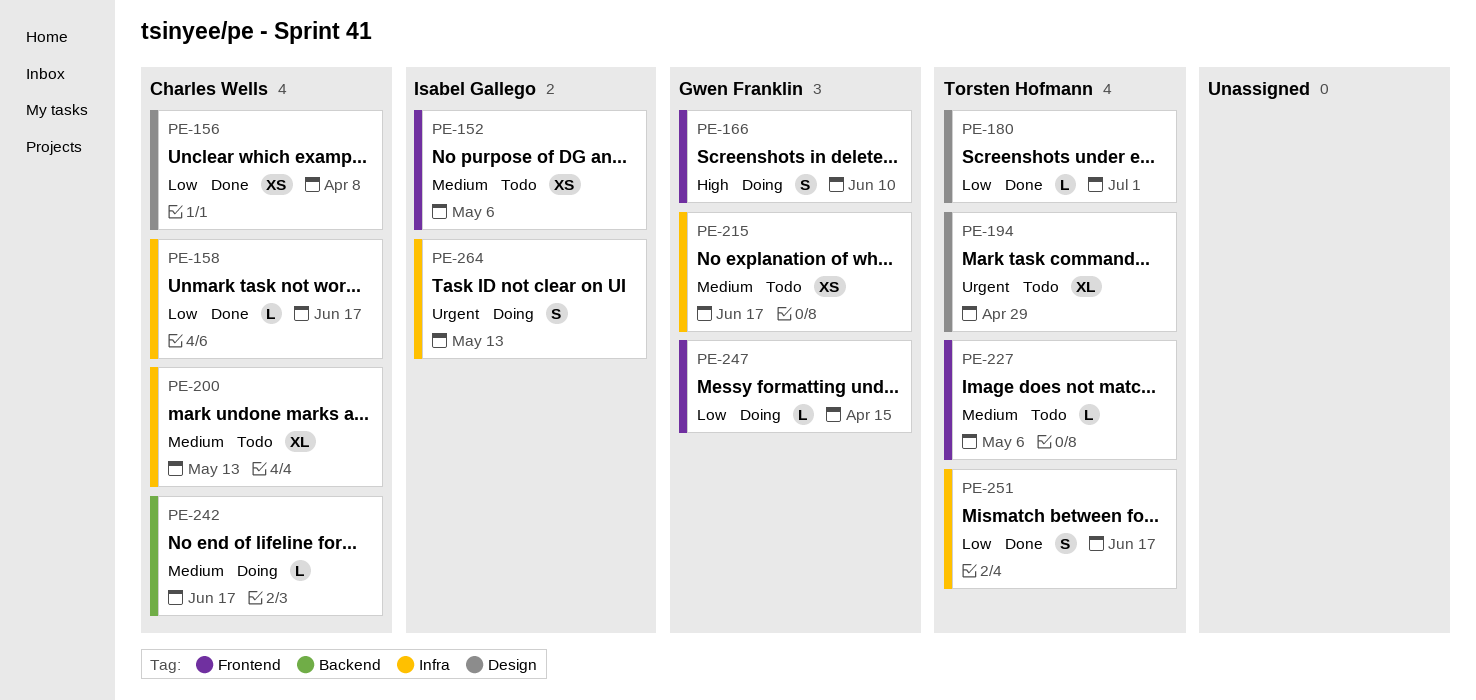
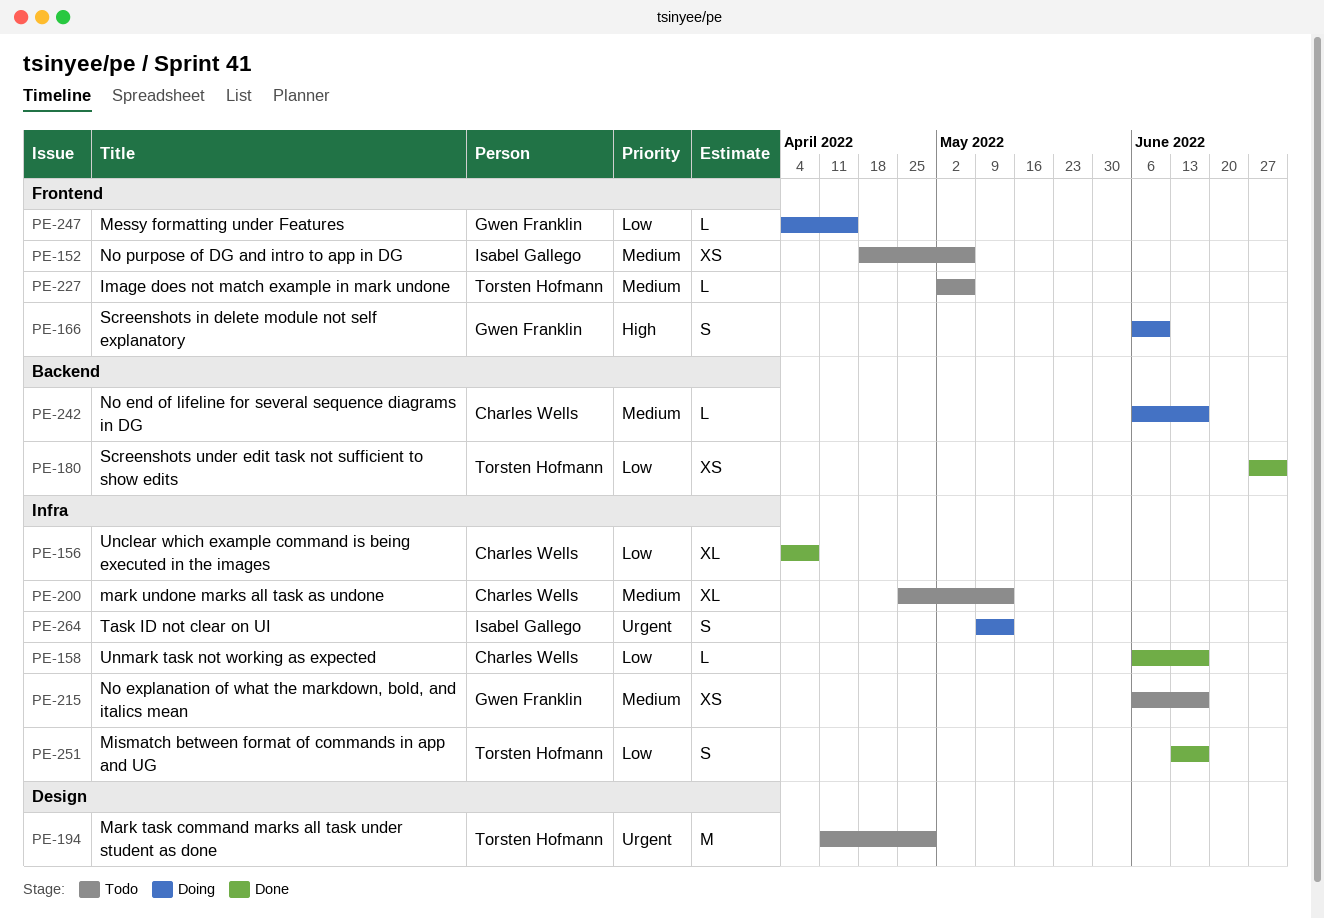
PE-156, label: Design -> Infra
PE-156, estimate: XS -> XL
PE-180, label: Design -> Backend
PE-180, estimate: L -> XS
PE-194, estimate: XL -> M

